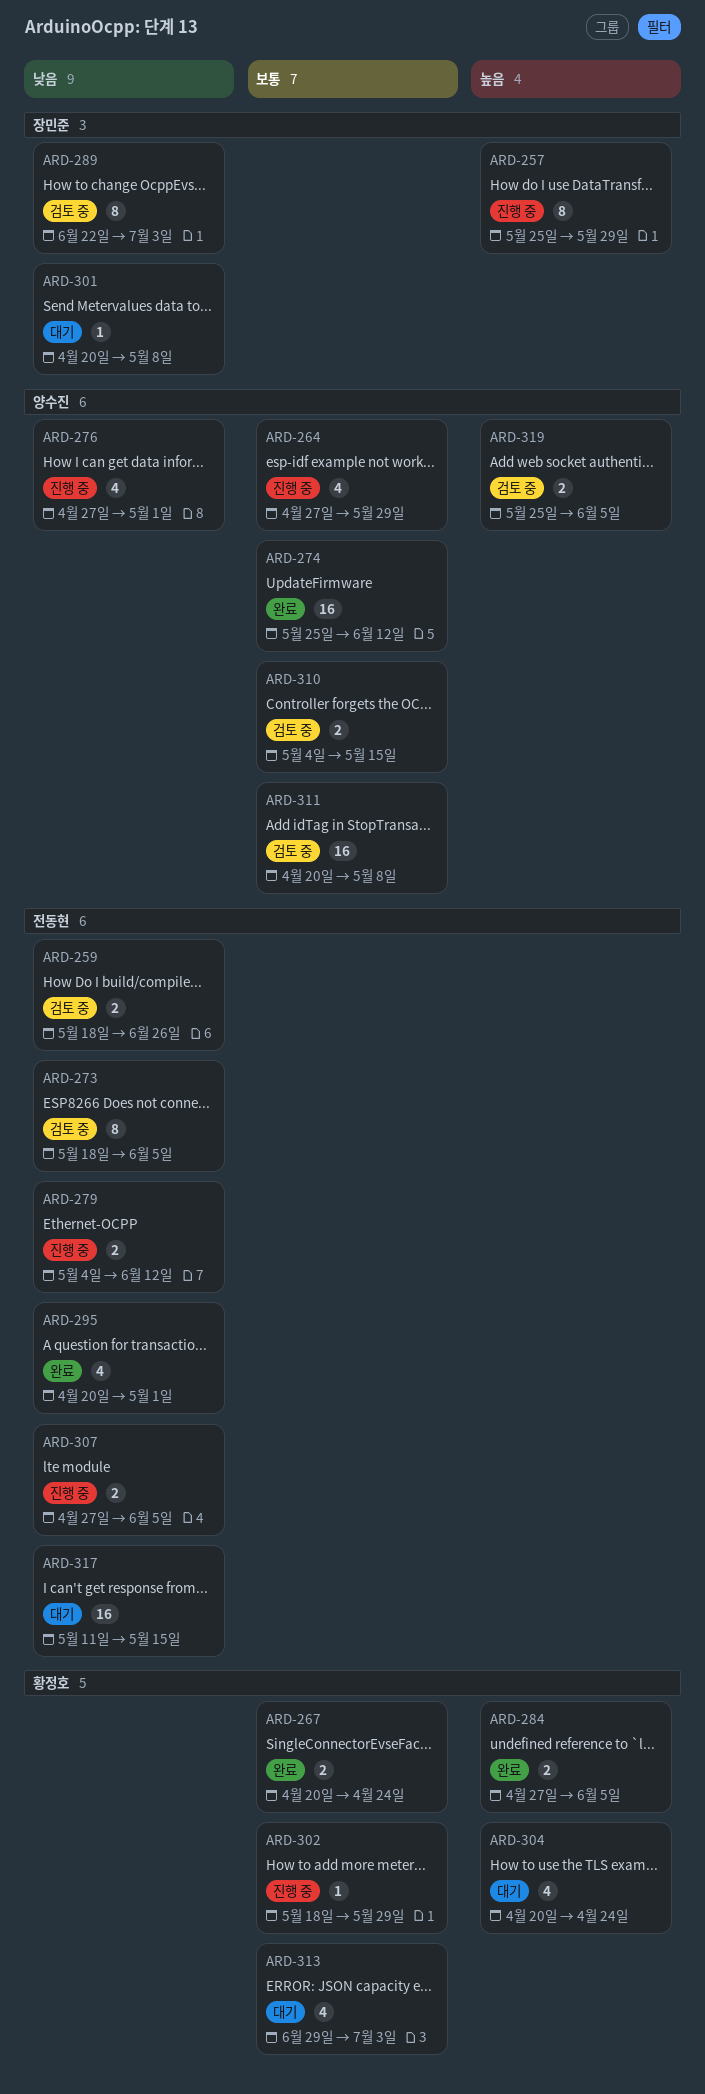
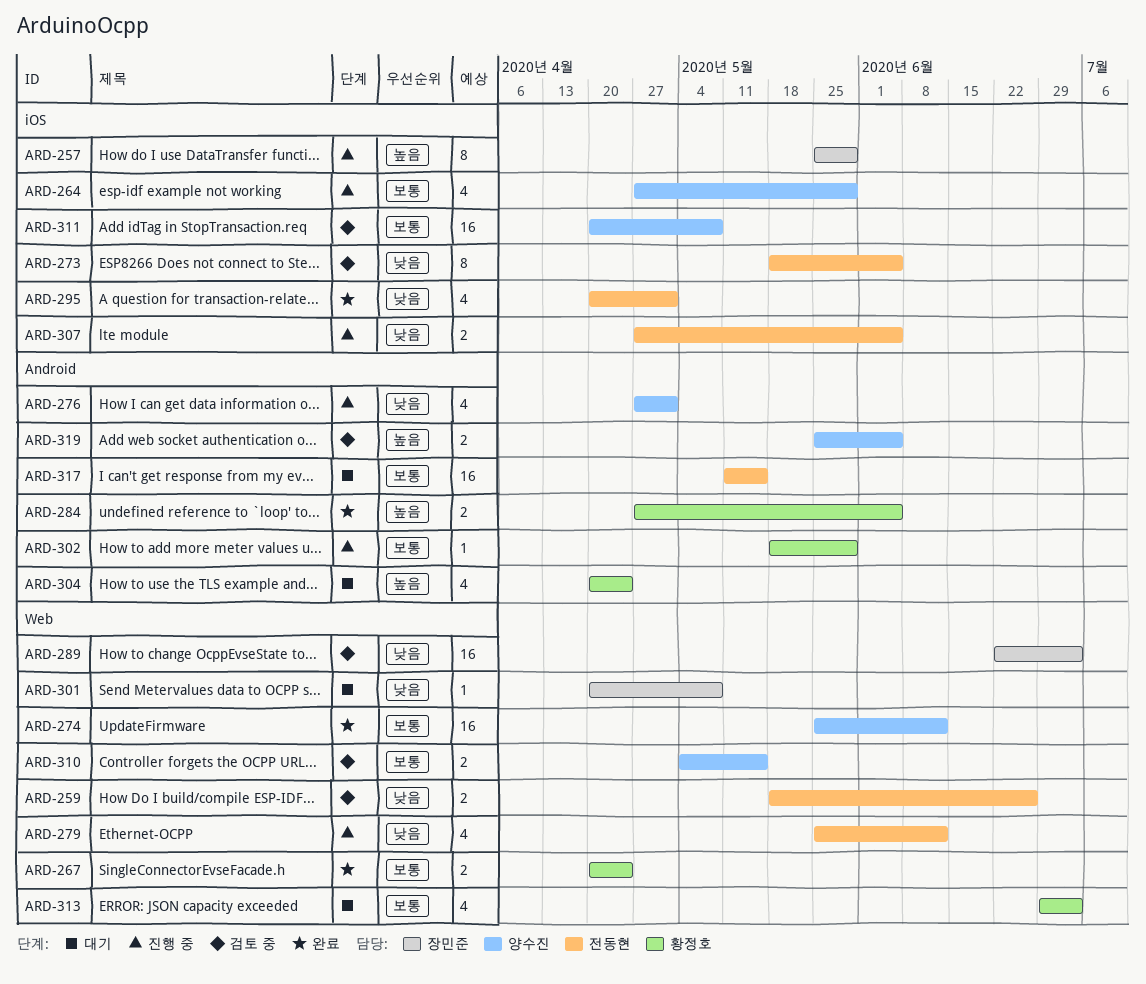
ARD-279, estimate: 2 -> 4
ARD-279, start: May 4 -> May 25
ARD-289, estimate: 8 -> 16
ARD-317, priority: 낮음 -> 보통

